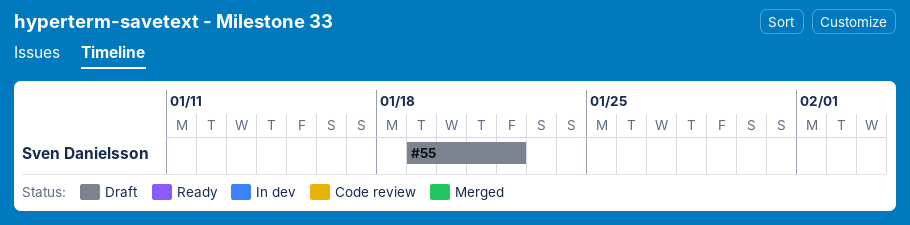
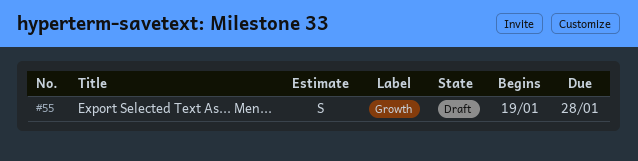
#55, due: Jan 22 -> Jan 28

